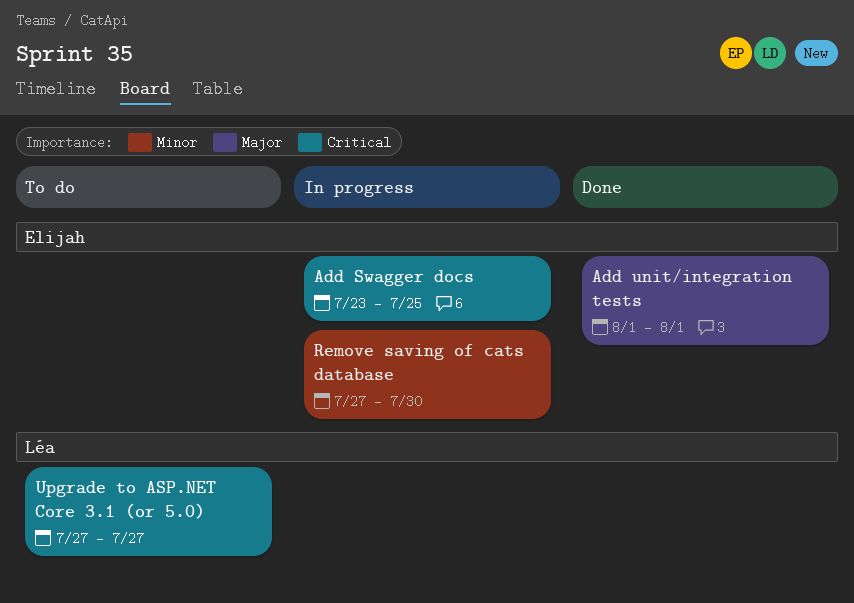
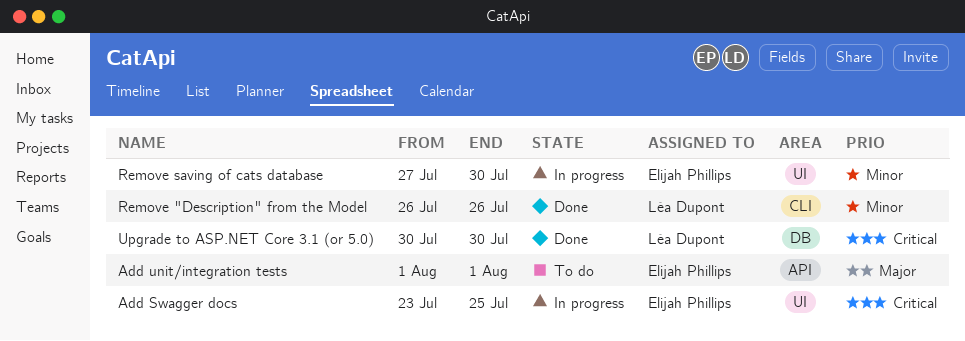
Add unit/integration tests, status: Done -> To do
Remove "Description" from the Model: none -> present
Upgrade to ASP.NET Core 3.1 (or 5.0), status: To do -> Done
Upgrade to ASP.NET Core 3.1 (or 5.0), start: Jul 27 -> Jul 30
Upgrade to ASP.NET Core 3.1 (or 5.0), due: Jul 27 -> Jul 30

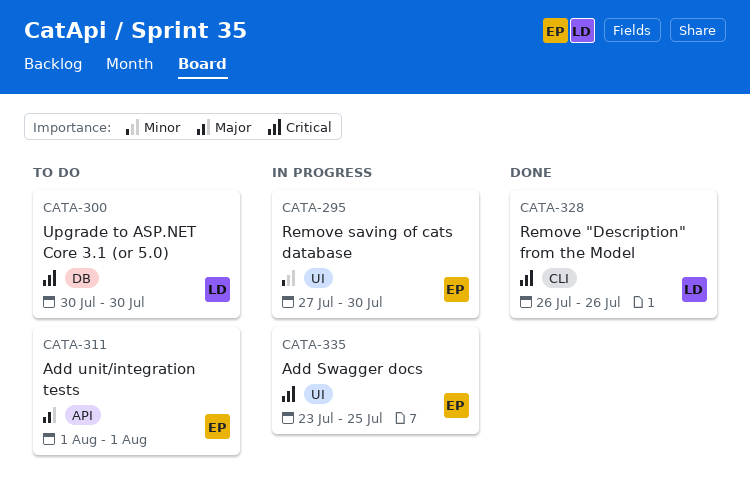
Remove "Description" from the Model, priority: Minor -> Critical
Upgrade to ASP.NET Core 3.1 (or 5.0), status: Done -> To do

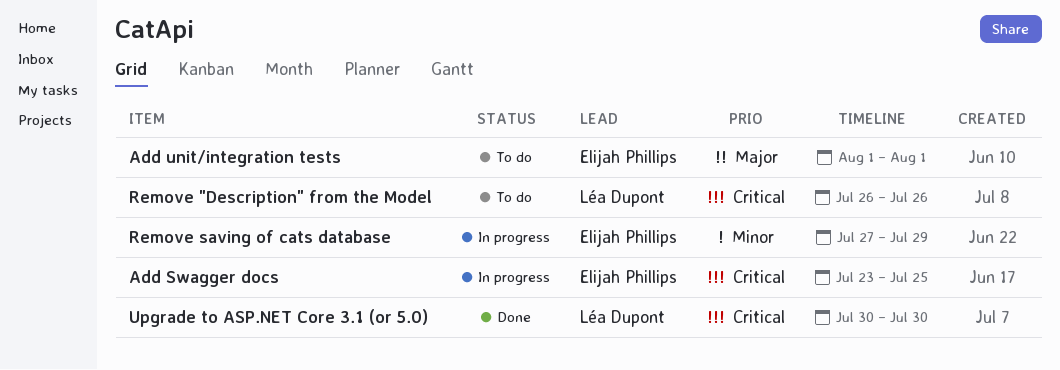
Remove "Description" from the Model, status: Done -> To do
Remove saving of cats database, due: Jul 30 -> Jul 29
Upgrade to ASP.NET Core 3.1 (or 5.0), status: To do -> Done

